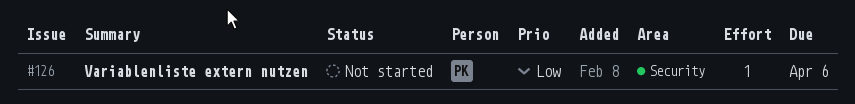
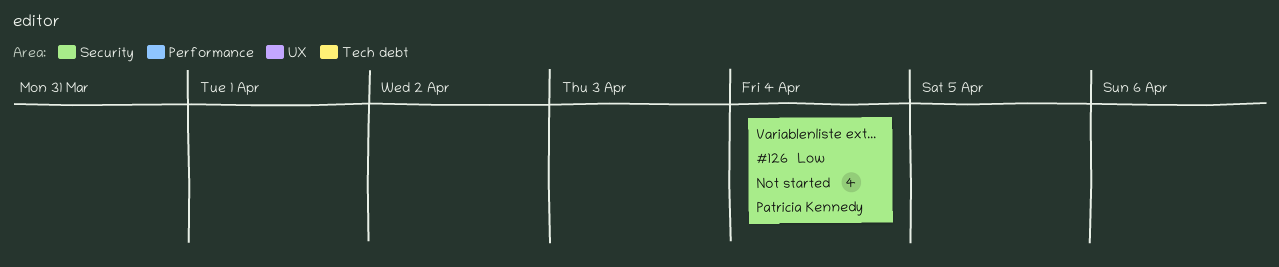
#126, estimate: 1 -> 4
#126, due: Apr 6 -> Apr 4

